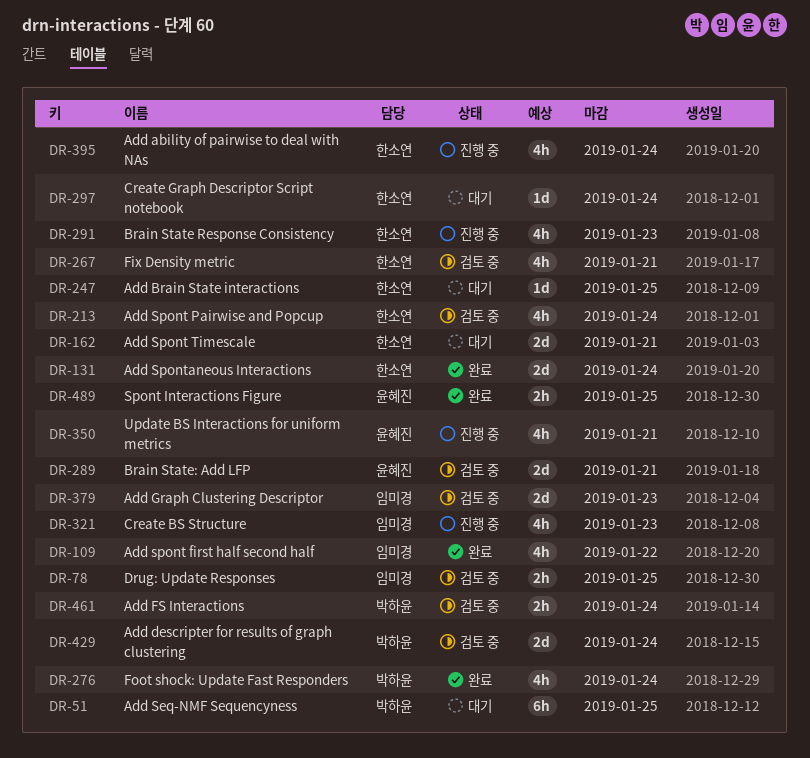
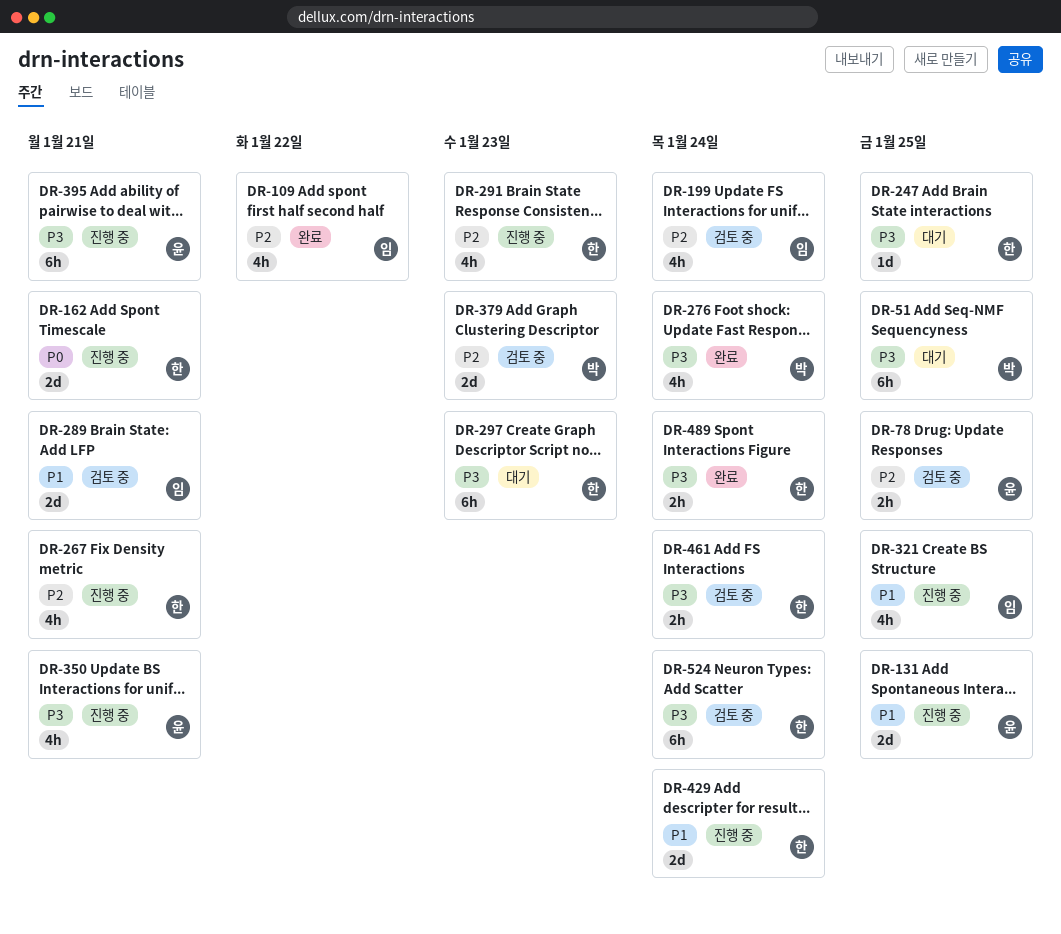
DR-78, owner: 임미경 -> 윤혜진
DR-131, status: 완료 -> 진행 중
DR-131, owner: 한소연 -> 윤혜진
DR-131, due: Jan 24 -> Jan 25
DR-162, status: 대기 -> 진행 중
DR-199: none -> present
DR-213: present -> none
DR-267, status: 검토 중 -> 진행 중
DR-289, owner: 윤혜진 -> 임미경
DR-297, estimate: 1d -> 6h
DR-297, due: Jan 24 -> Jan 23
DR-321, due: Jan 23 -> Jan 25
DR-379, owner: 임미경 -> 박하윤
DR-395, owner: 한소연 -> 윤혜진
DR-395, estimate: 4h -> 6h
DR-395, due: Jan 24 -> Jan 21
DR-429, status: 검토 중 -> 진행 중
DR-429, owner: 박하윤 -> 한소연
DR-461, owner: 박하윤 -> 한소연
DR-489, owner: 윤혜진 -> 한소연
DR-489, due: Jan 25 -> Jan 24
DR-524: none -> present

